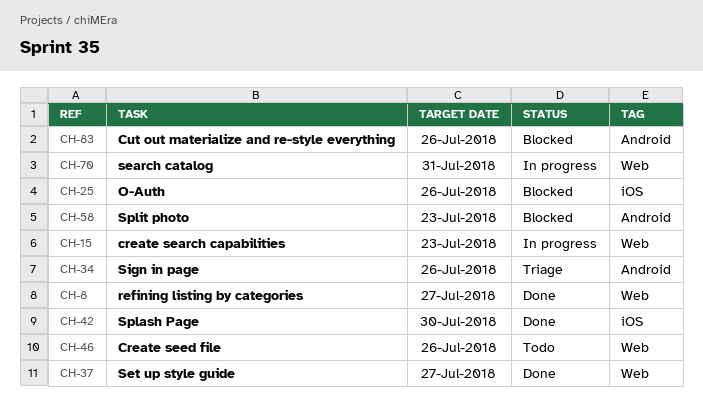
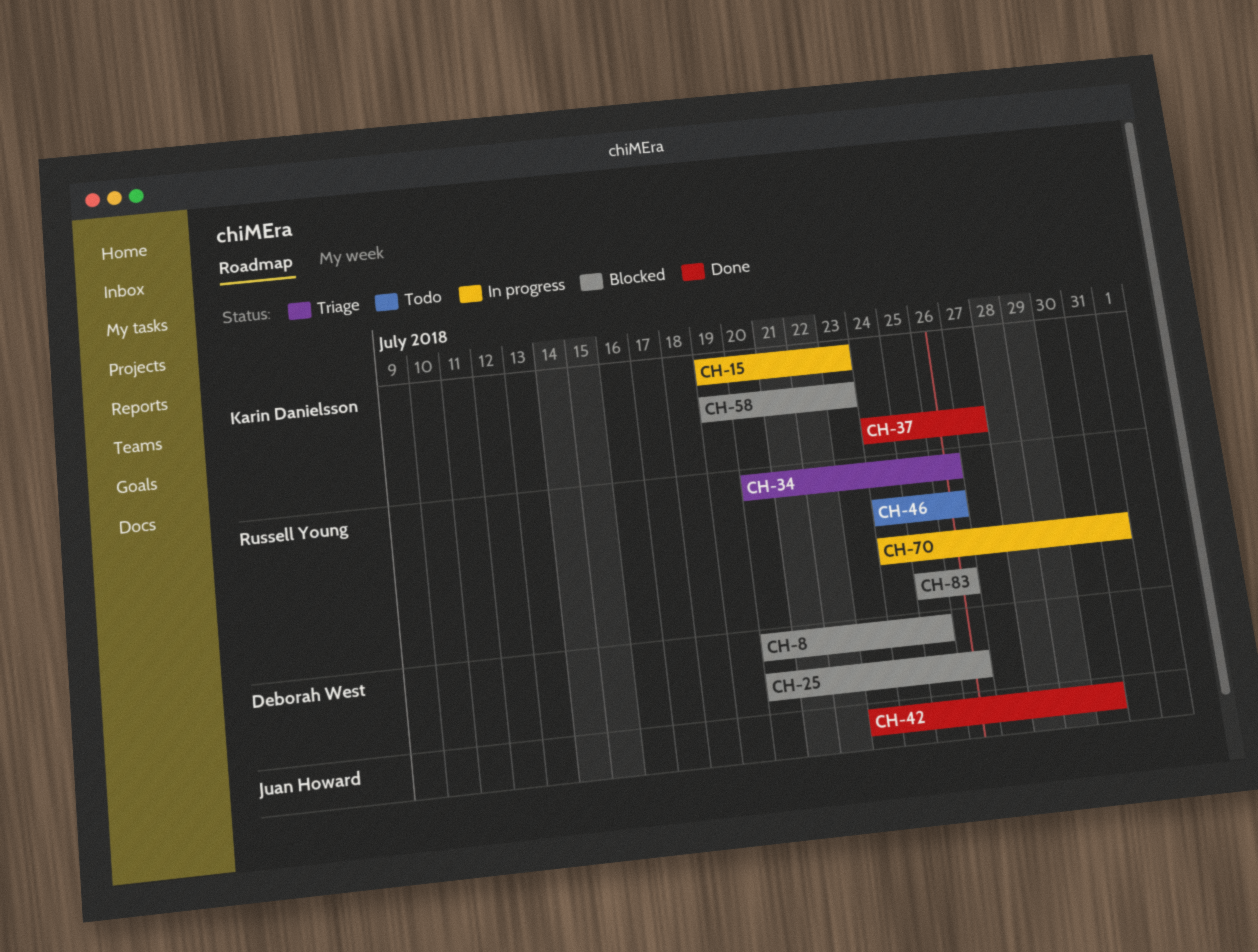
CH-8, status: Done -> Blocked
CH-8, due: Jul 27 -> Jul 25

